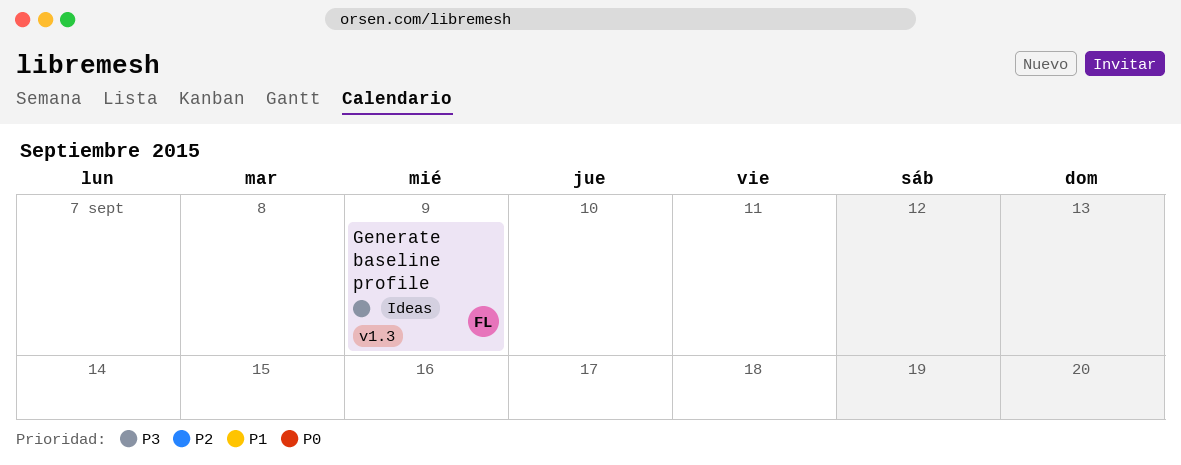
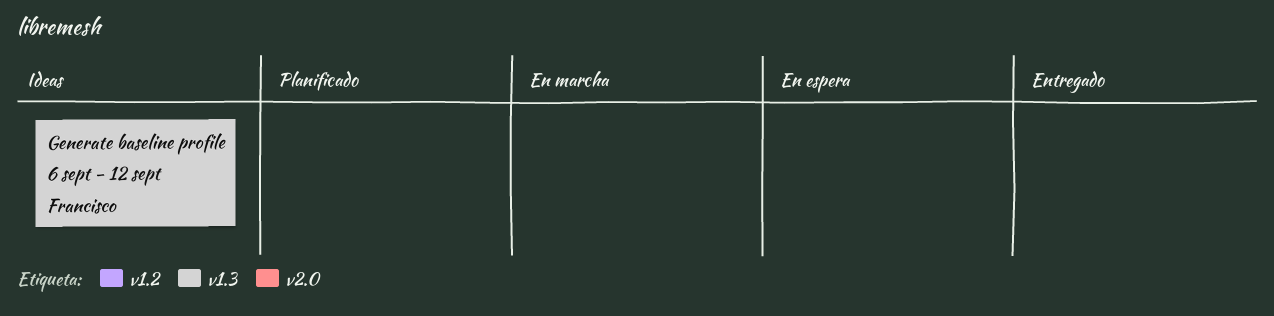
Generate baseline profile, due: Sep 9 -> Sep 12

